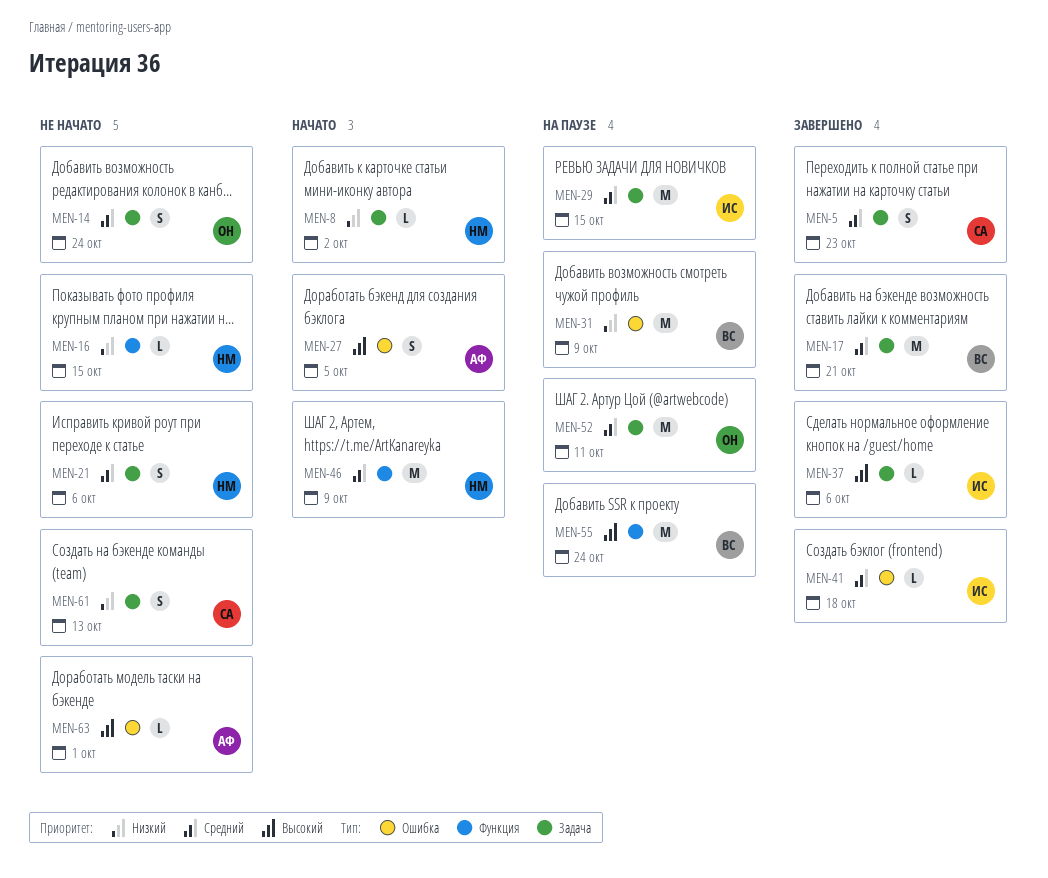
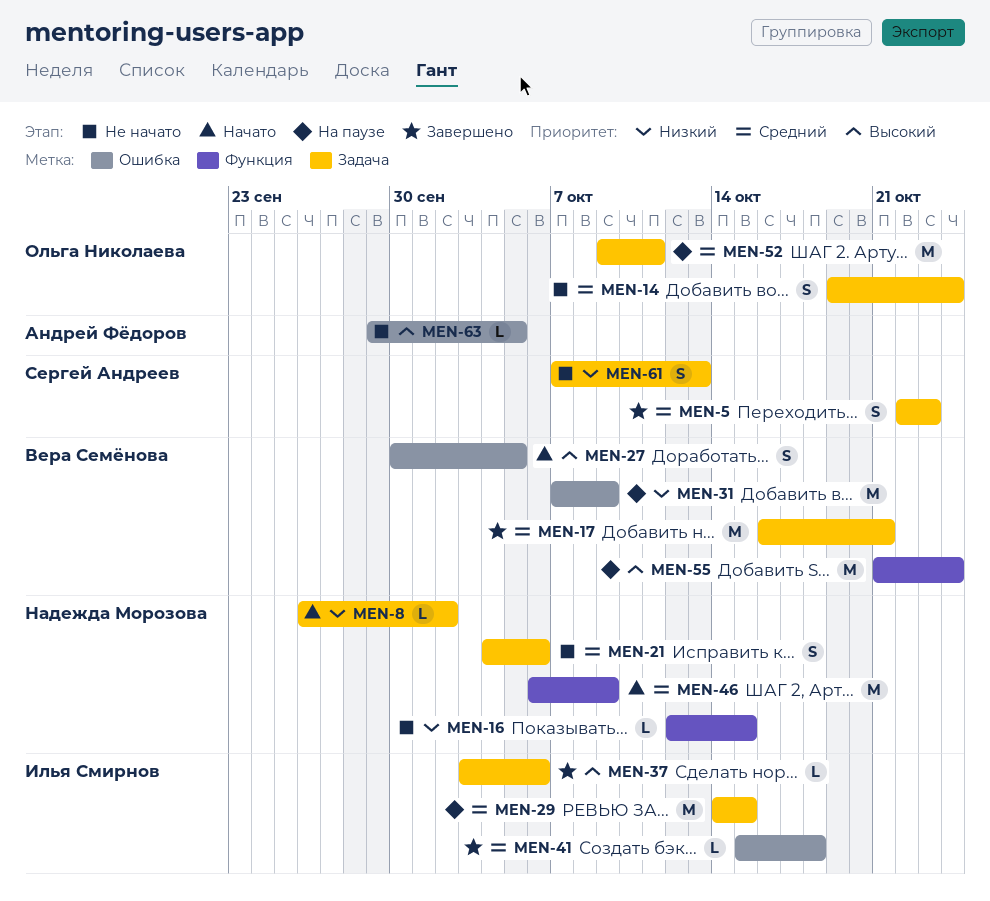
MEN-27, owner: Андрей Фёдоров -> Вера Семёнова
MEN-63, due: Oct 1 -> Oct 5

